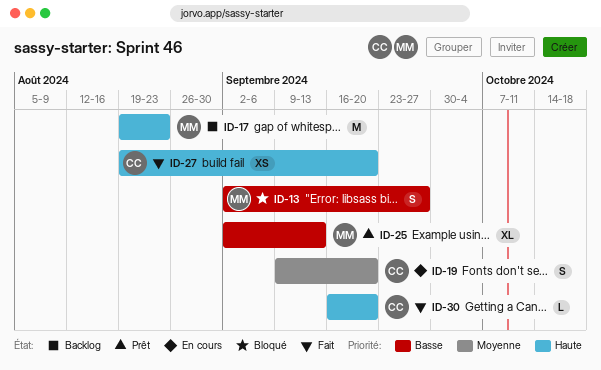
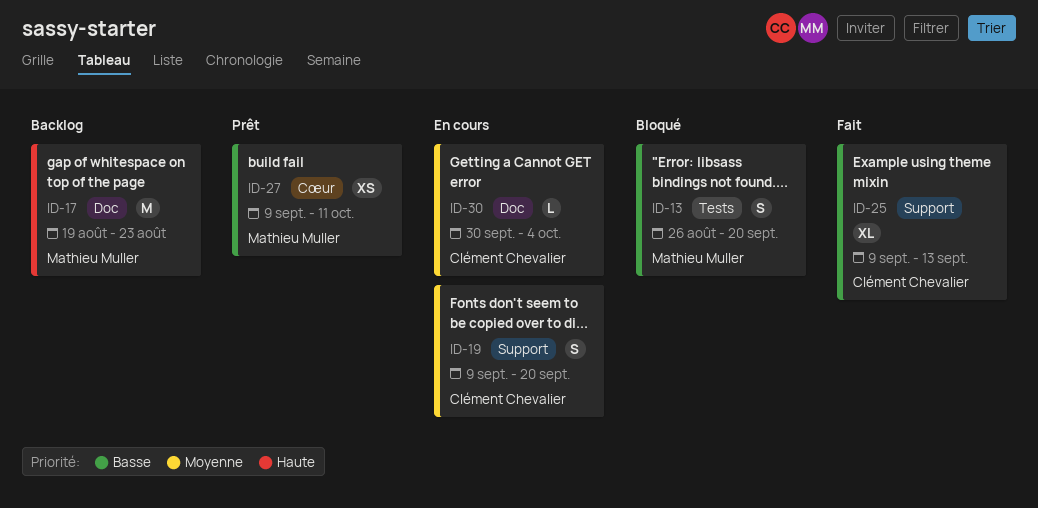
ID-13, start: Sep 2 -> Aug 26
ID-13, due: Sep 27 -> Sep 20
ID-25, status: Prêt -> Fait
ID-25, owner: Mathieu Muller -> Clément Chevalier
ID-25, start: Sep 2 -> Sep 9
ID-27, status: Fait -> Prêt
ID-27, owner: Clément Chevalier -> Mathieu Muller
ID-27, priority: Haute -> Basse
ID-27, start: Aug 19 -> Sep 9
ID-27, due: Sep 20 -> Oct 11
ID-30, status: Fait -> En cours
ID-30, priority: Haute -> Moyenne
ID-30, start: Sep 16 -> Sep 30
ID-30, due: Sep 20 -> Oct 4

